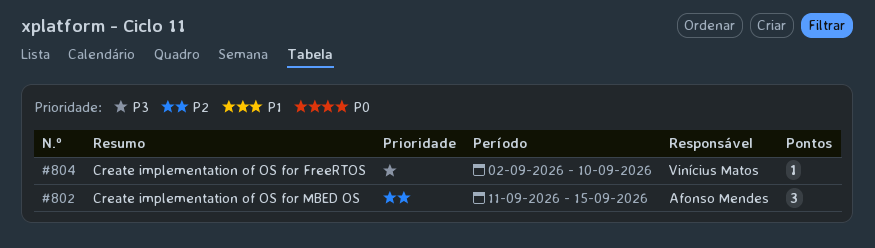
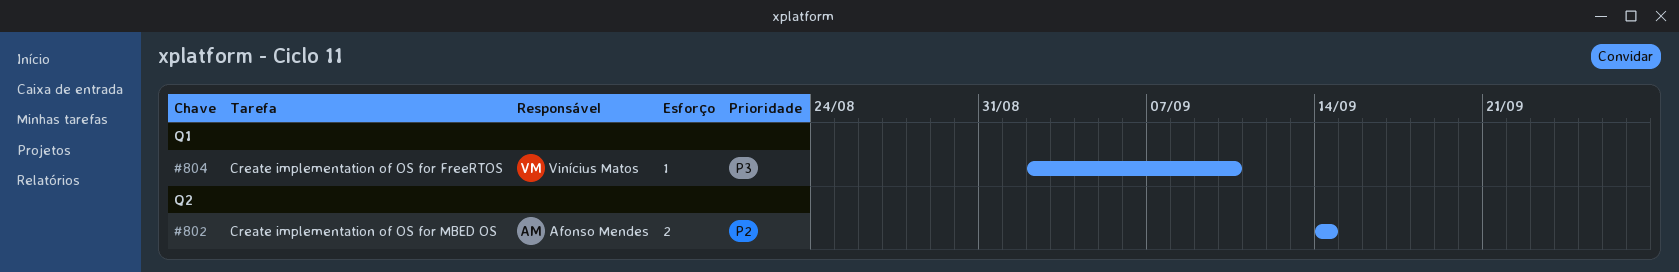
#802, estimate: 3 -> 2
#802, start: Sep 11 -> Sep 14
#802, due: Sep 15 -> Sep 14

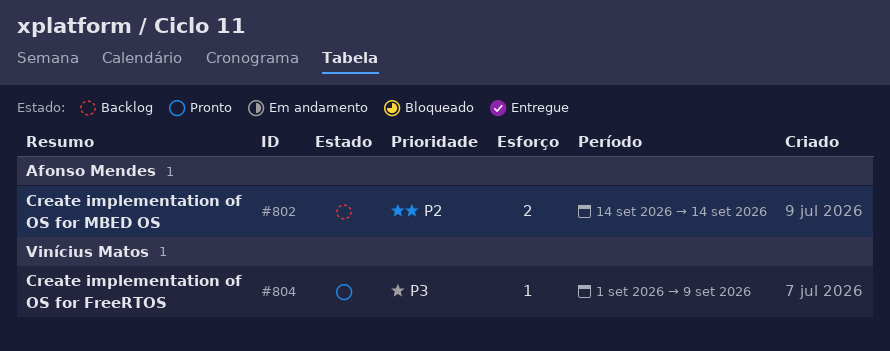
#804, start: Sep 2 -> Sep 1
#804, due: Sep 10 -> Sep 9

